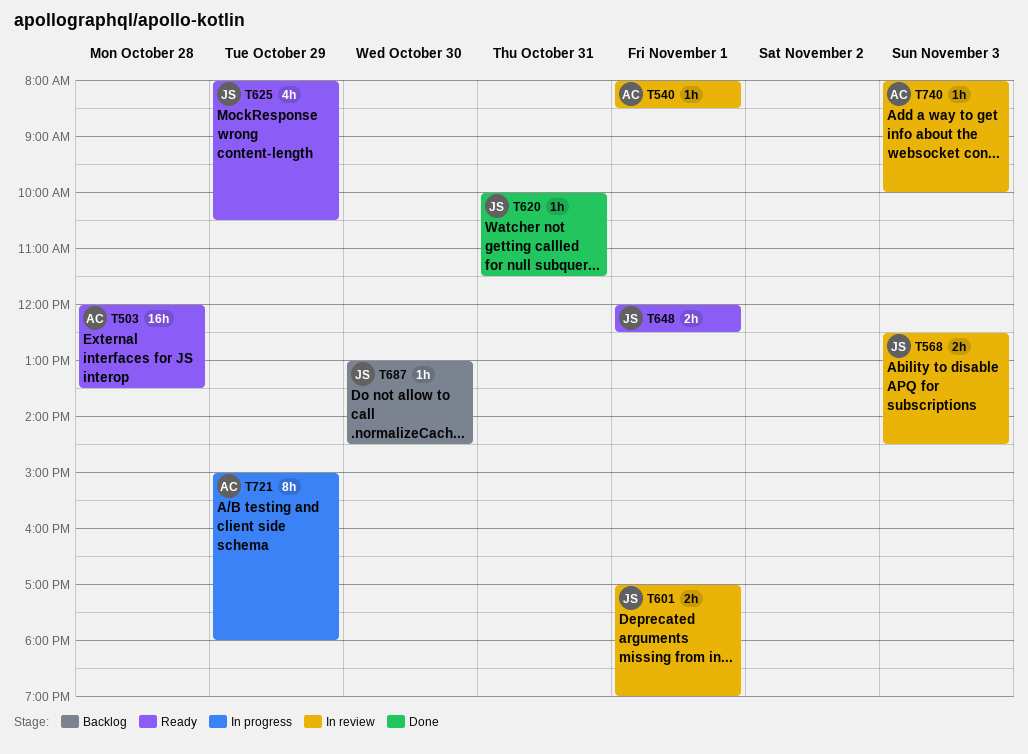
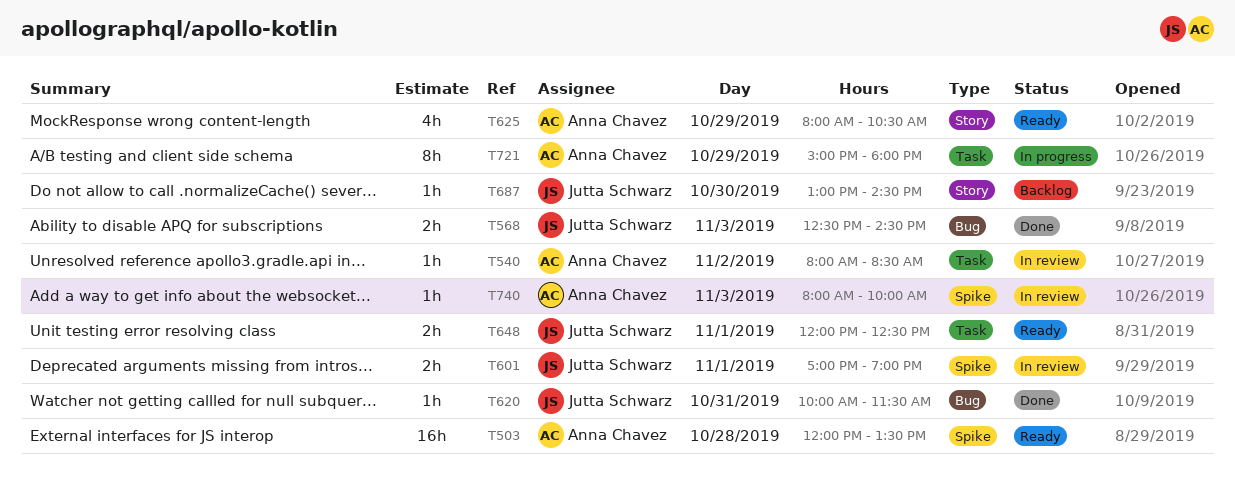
T540, day: Nov 1 -> Nov 2
T568, status: In review -> Done
T625, owner: Jutta Schwarz -> Anna Chavez

